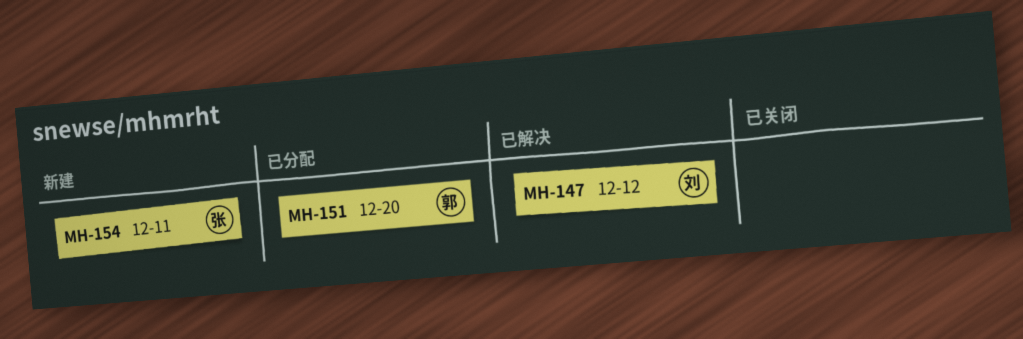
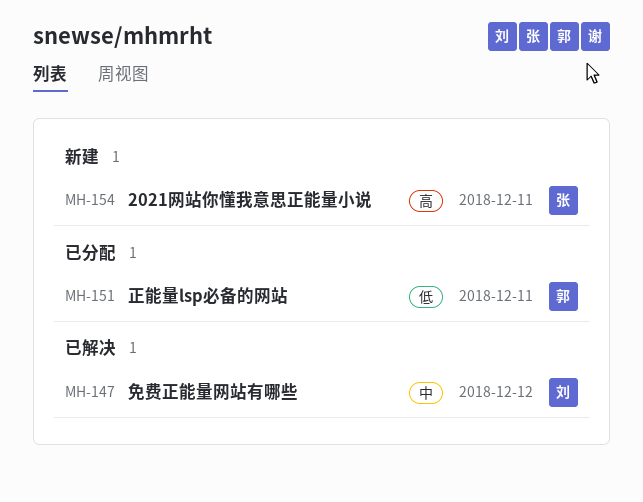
MH-151, due: Dec 20 -> Dec 11

